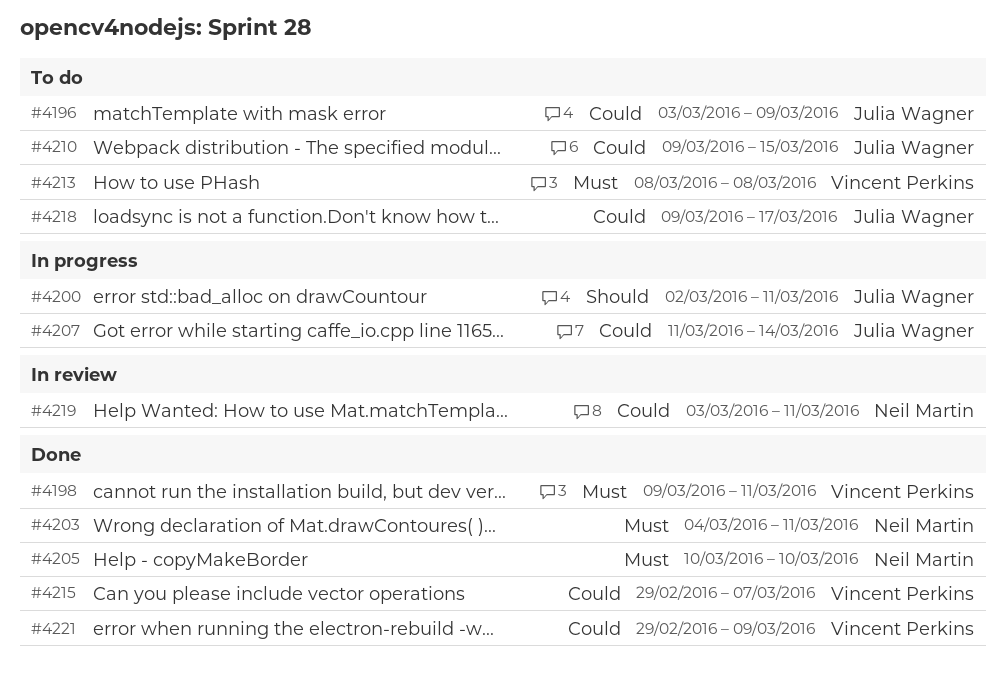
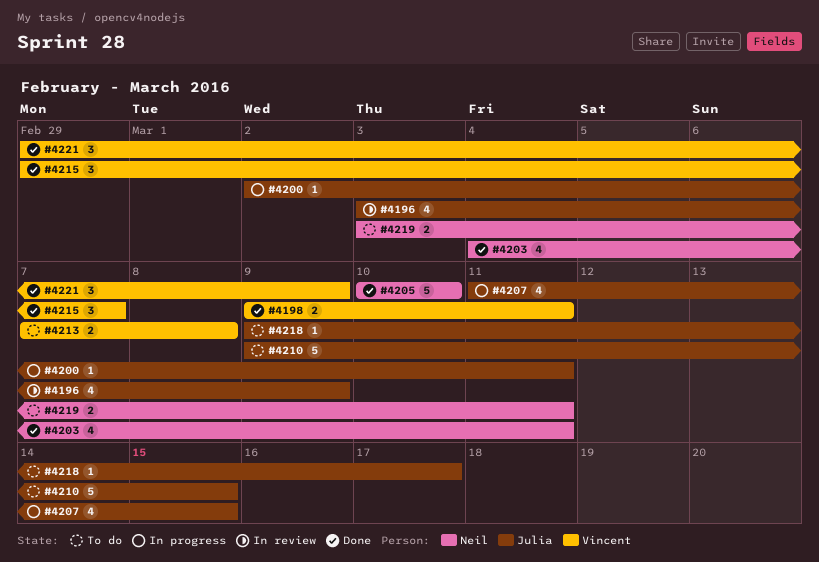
#4196, status: To do -> In review
#4207, due: Mar 14 -> Mar 15
#4213, start: Mar 8 -> Mar 7
#4219, status: In review -> To do

